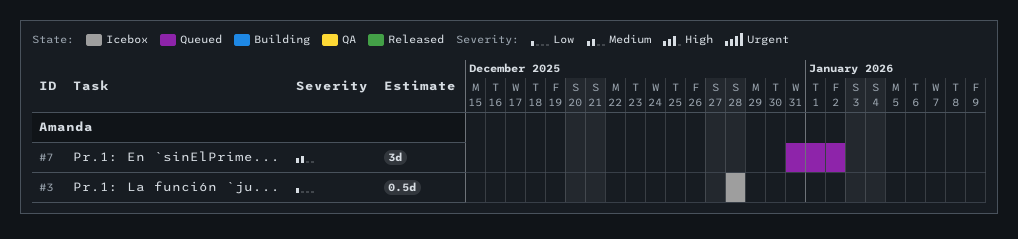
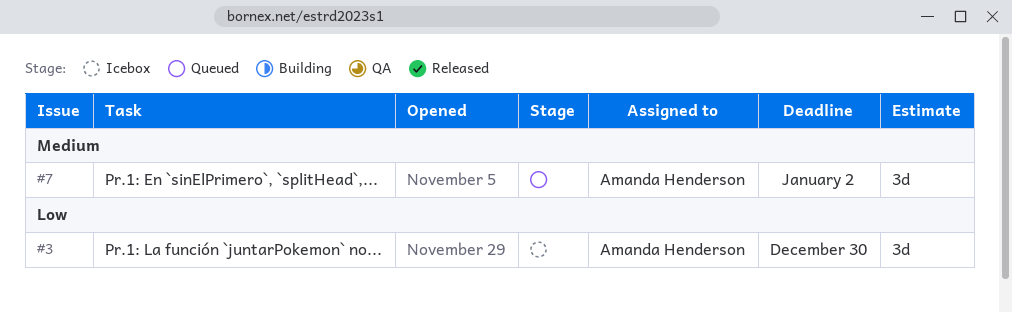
#3, estimate: 0.5d -> 3d
#3, due: Dec 28 -> Dec 30

